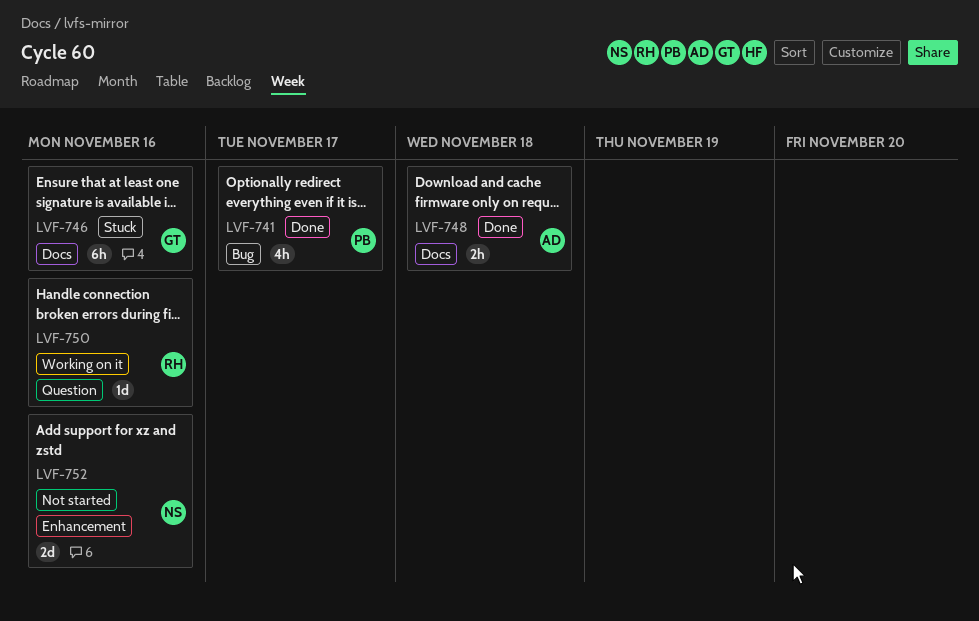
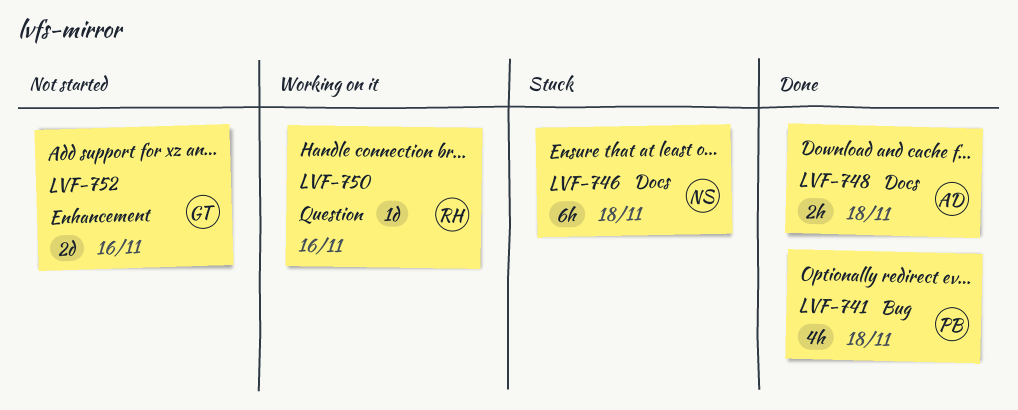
LVF-741, due: Nov 17 -> Nov 18
LVF-746, owner: GT -> NS
LVF-746, due: Nov 16 -> Nov 18
LVF-752, owner: NS -> GT

